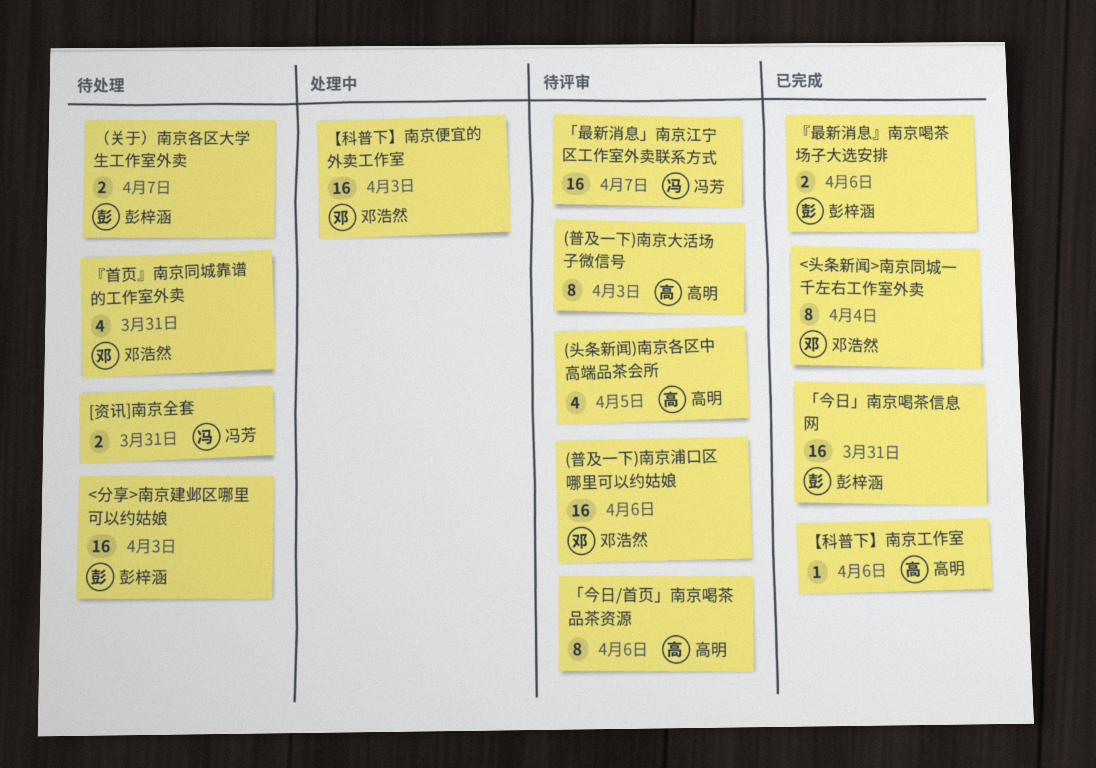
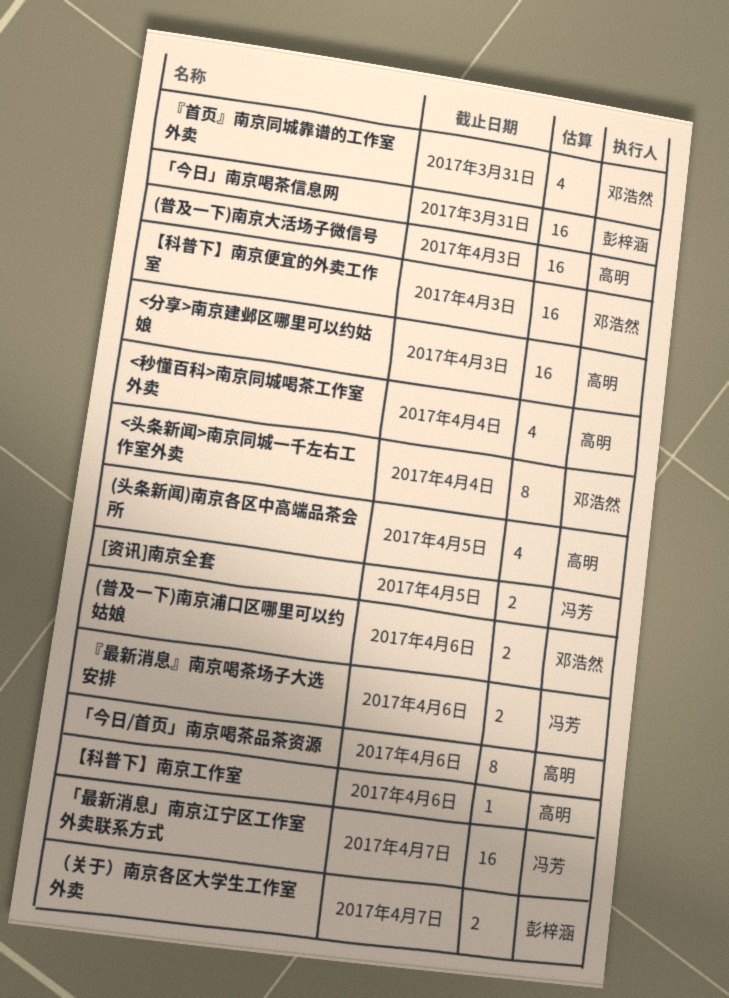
(普及一下)南京大活场子微信号, estimate: 8 -> 16
(普及一下)南京浦口区哪里可以约姑娘, estimate: 16 -> 2
<分享>南京建邺区哪里可以约姑娘, owner: 彭梓涵 -> 高明
<秒懂百科>南京同城喝茶工作室外卖: none -> present
[资讯]南京全套, due: Mar 31 -> Apr 5
『最新消息』南京喝茶场子大选安排, owner: 彭梓涵 -> 冯芳

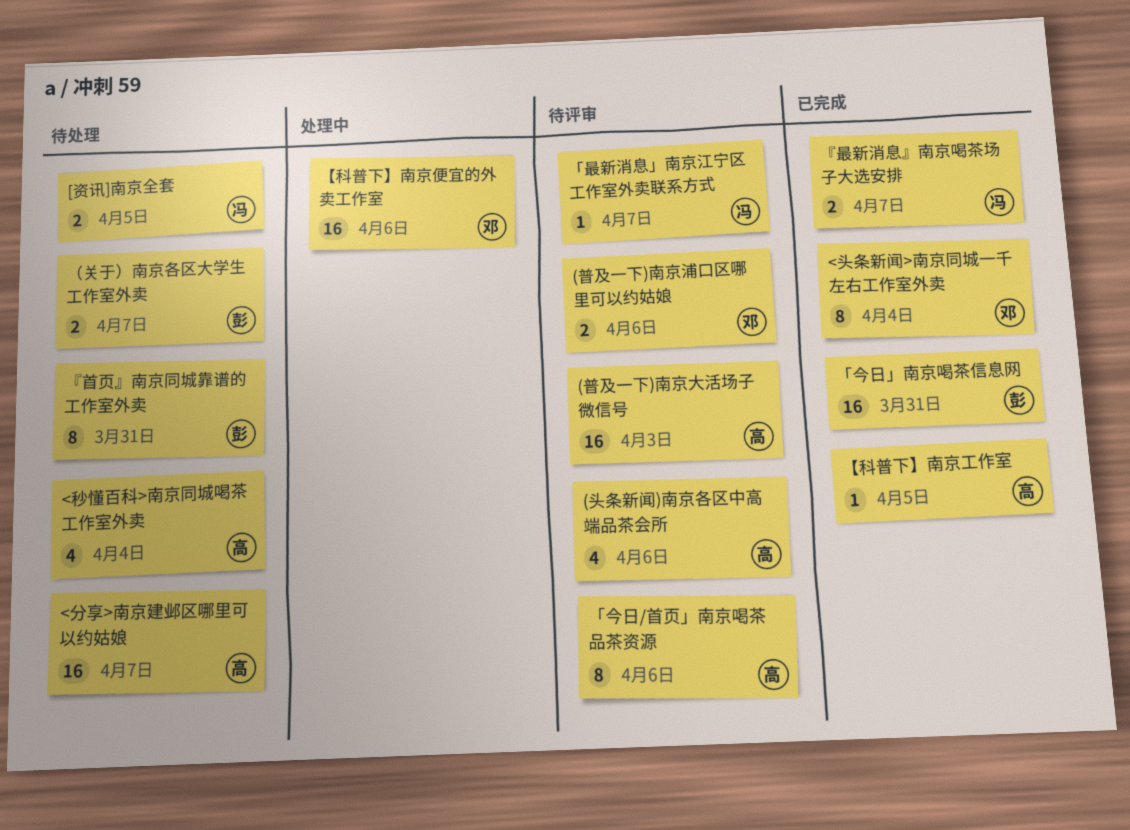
(头条新闻)南京各区中高端品茶会所, due: Apr 5 -> Apr 6
<分享>南京建邺区哪里可以约姑娘, due: Apr 3 -> Apr 7
「最新消息」南京江宁区工作室外卖联系方式, estimate: 16 -> 1
『最新消息』南京喝茶场子大选安排, due: Apr 6 -> Apr 7
『首页』南京同城靠谱的工作室外卖, owner: 邓浩然 -> 彭梓涵
『首页』南京同城靠谱的工作室外卖, estimate: 4 -> 8
【科普下】南京便宜的外卖工作室, due: Apr 3 -> Apr 6
【科普下】南京工作室, due: Apr 6 -> Apr 5

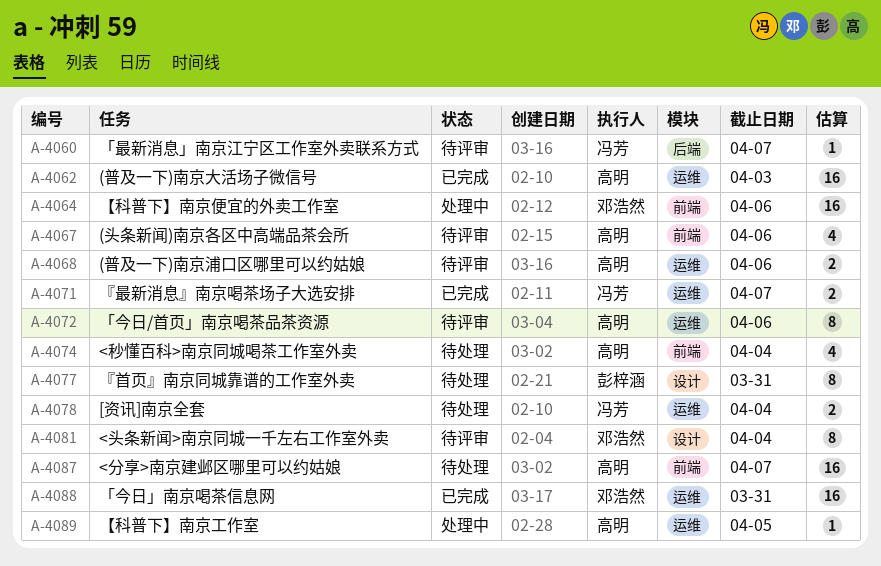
(普及一下)南京大活场子微信号, status: 待评审 -> 已完成
(普及一下)南京浦口区哪里可以约姑娘, owner: 邓浩然 -> 高明
<头条新闻>南京同城一千左右工作室外卖, status: 已完成 -> 待评审
[资讯]南京全套, due: Apr 5 -> Apr 4
「今日」南京喝茶信息网, owner: 彭梓涵 -> 邓浩然
【科普下】南京工作室, status: 已完成 -> 处理中
（关于）南京各区大学生工作室外卖: present -> none

